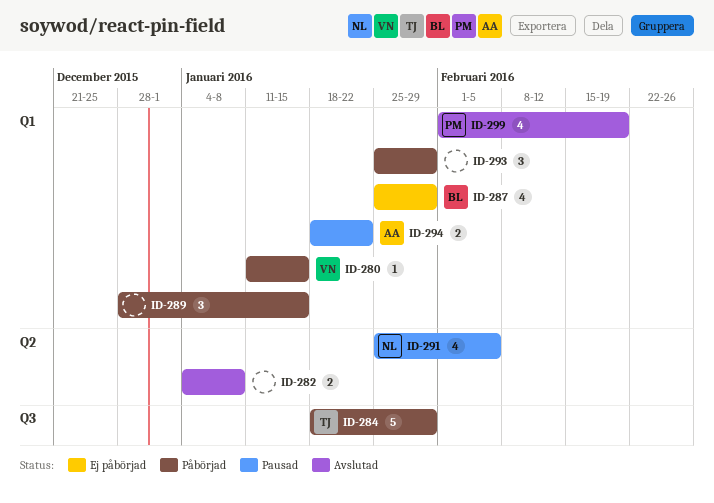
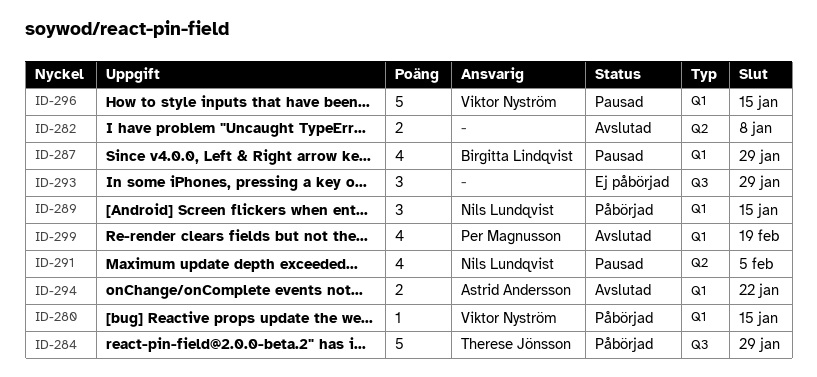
ID-287, status: Ej påbörjad -> Pausad
ID-289, owner: none -> Nils Lundqvist
ID-293, status: Påbörjad -> Ej påbörjad
ID-293, label: Q1 -> Q3
ID-294, status: Pausad -> Avslutad
ID-296: none -> present

